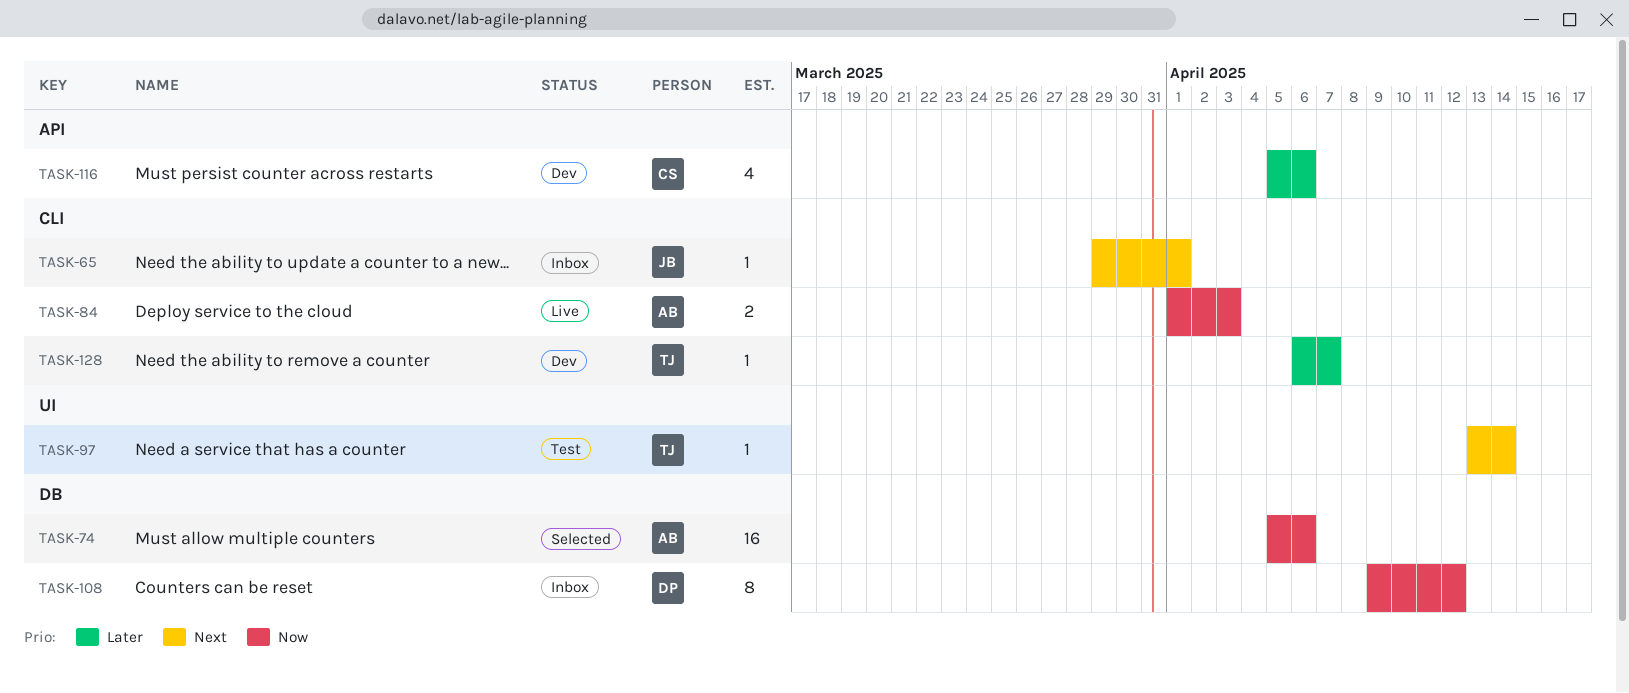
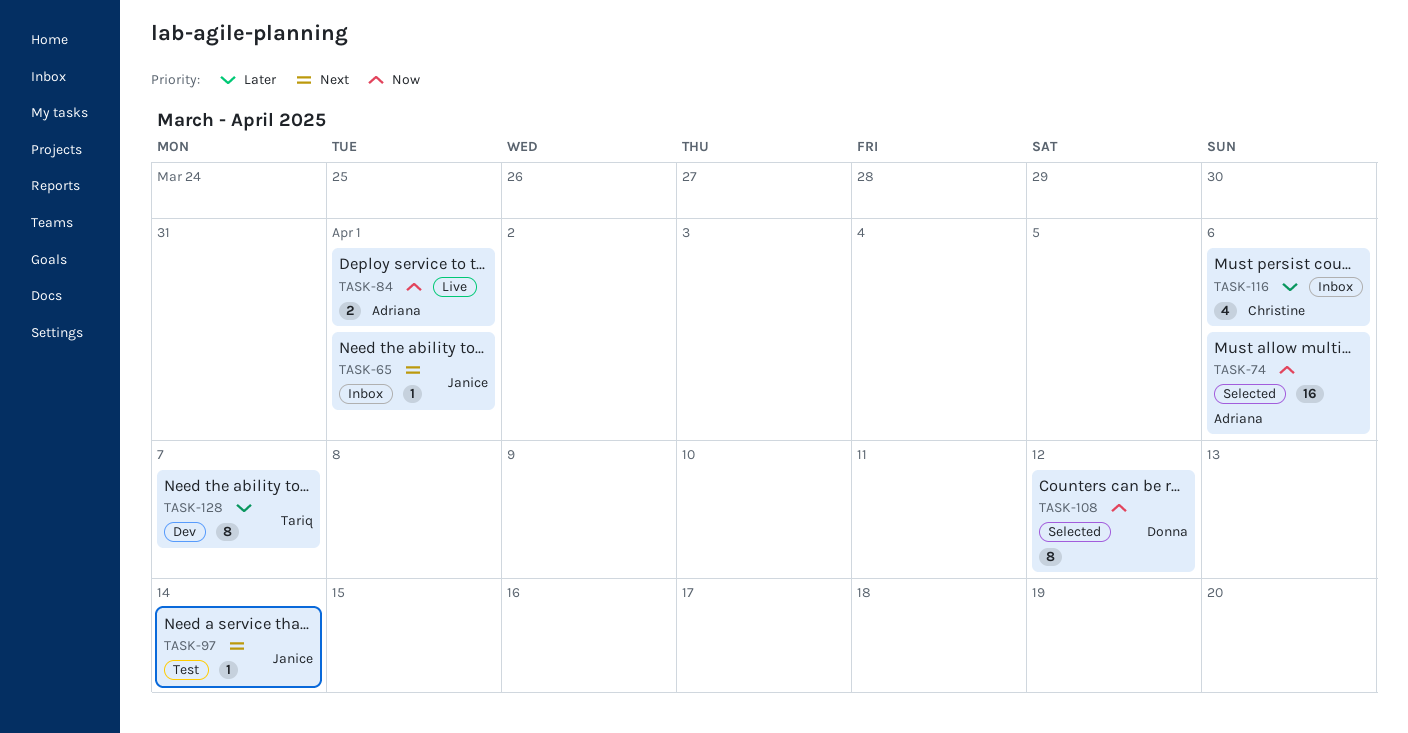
TASK-84, due: Apr 3 -> Apr 1
TASK-97, owner: Tariq -> Janice
TASK-108, status: Inbox -> Selected
TASK-116, status: Dev -> Inbox
TASK-128, estimate: 1 -> 8

